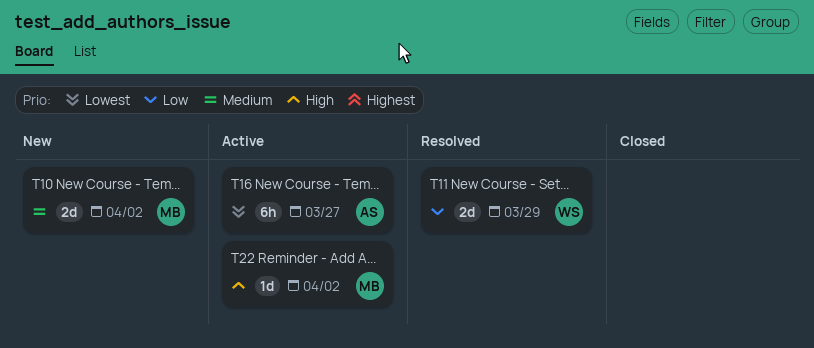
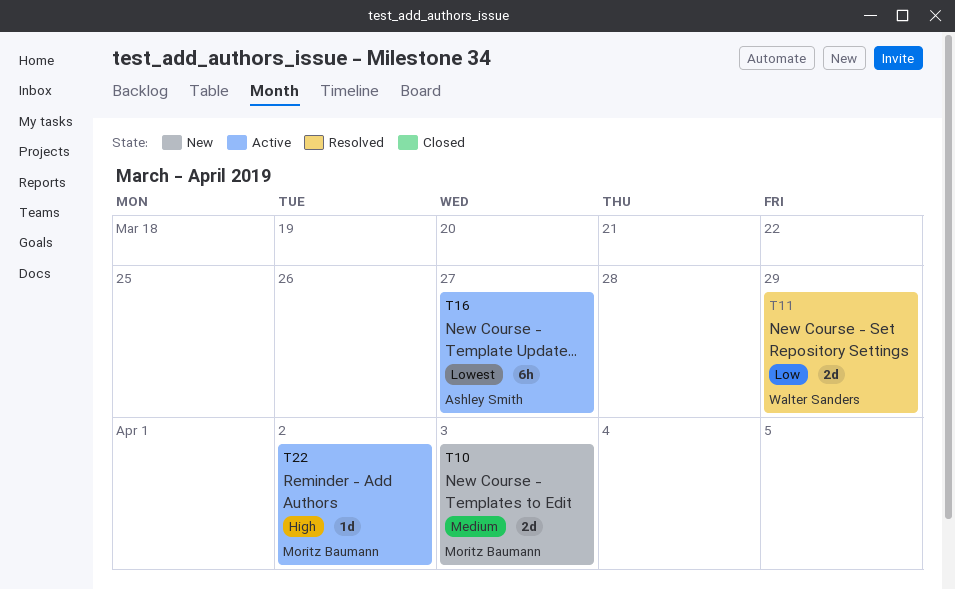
T10, due: Apr 2 -> Apr 3

